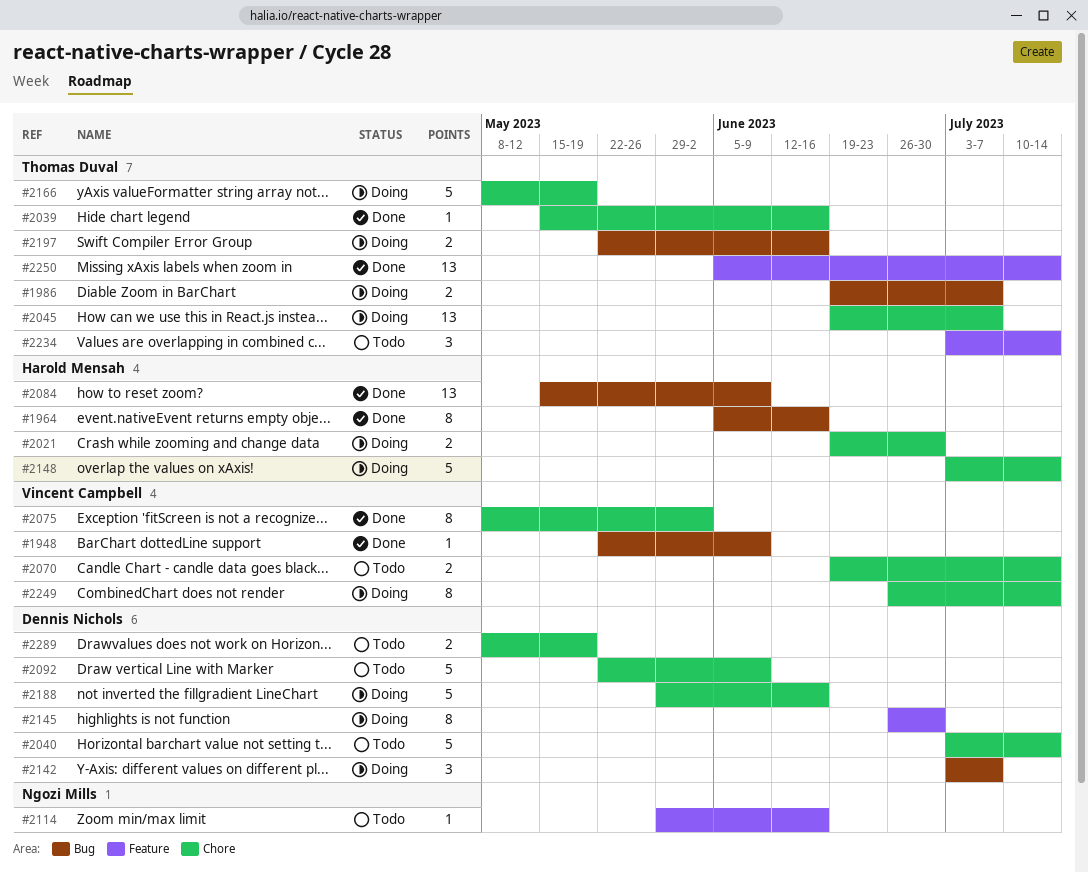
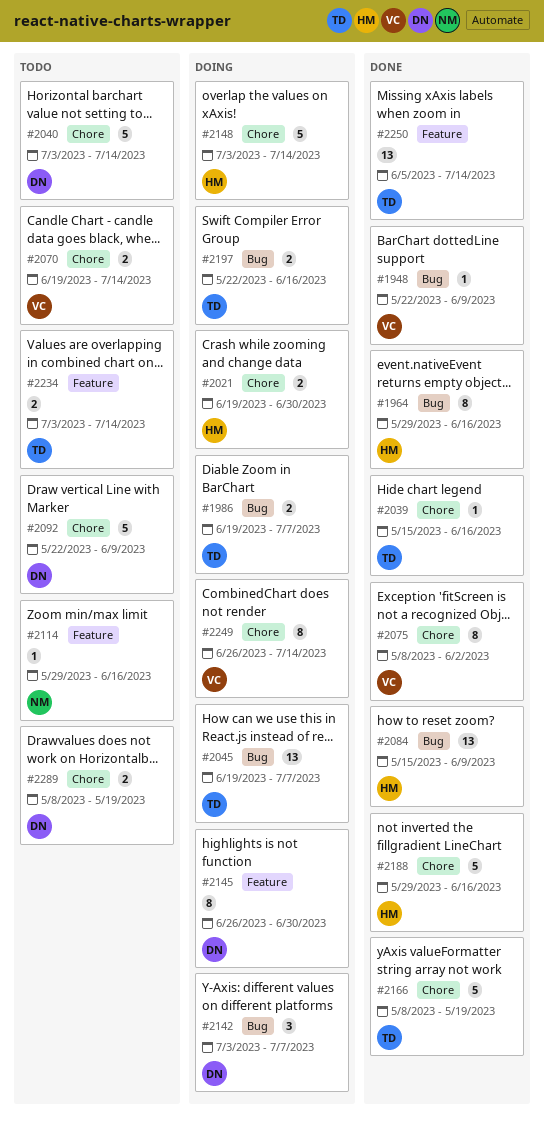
#1964, start: Jun 5 -> May 29
#2045, label: Chore -> Bug
#2166, status: Doing -> Done
#2188, status: Doing -> Done
#2188, owner: Dennis Nichols -> Harold Mensah
#2234, estimate: 3 -> 2

